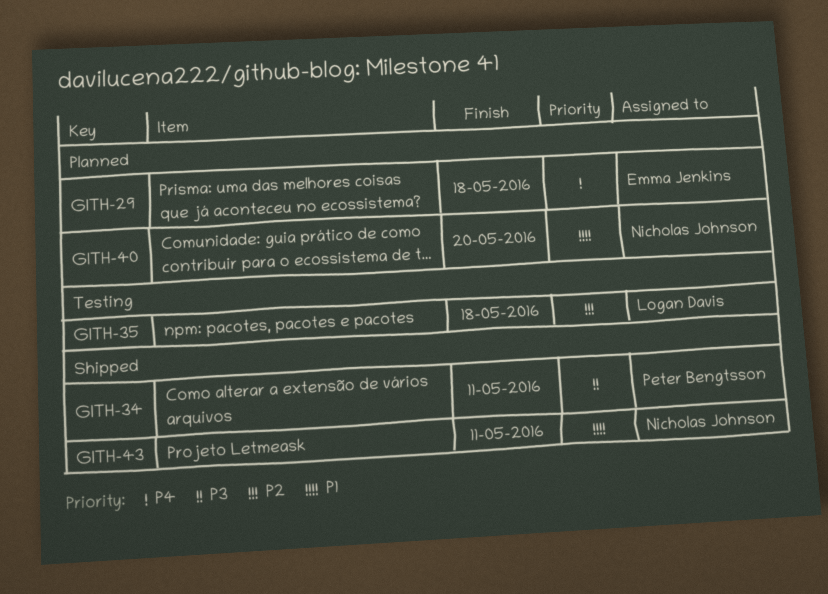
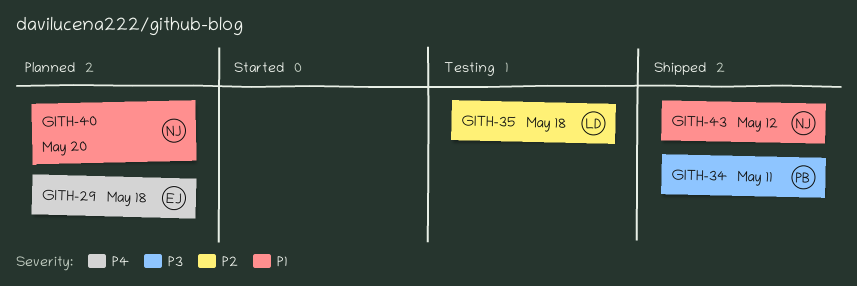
GITH-43, due: May 11 -> May 12

